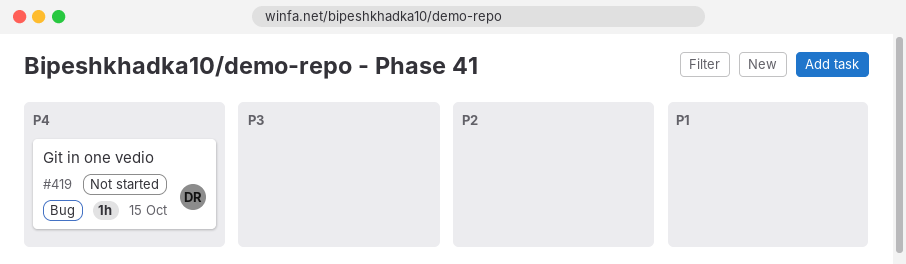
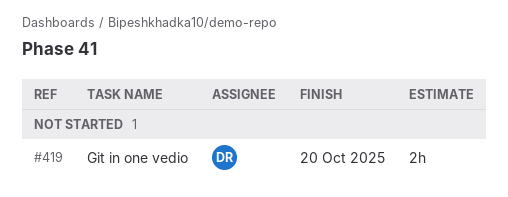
#419, estimate: 1h -> 2h
#419, due: Oct 15 -> Oct 20

